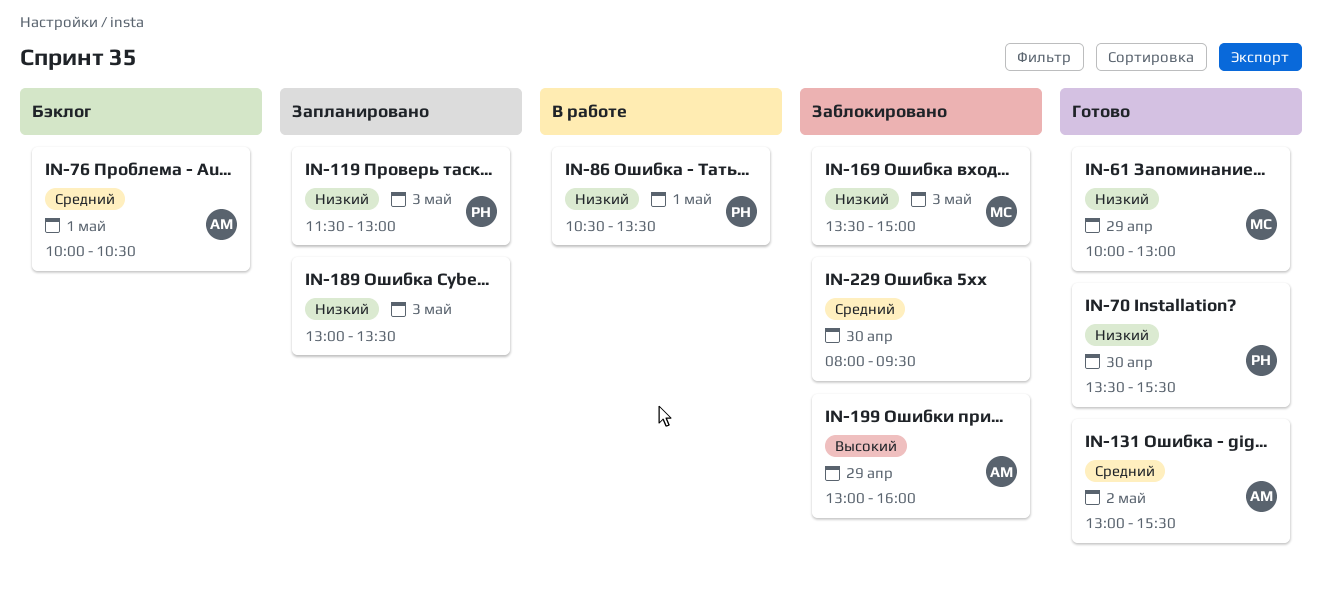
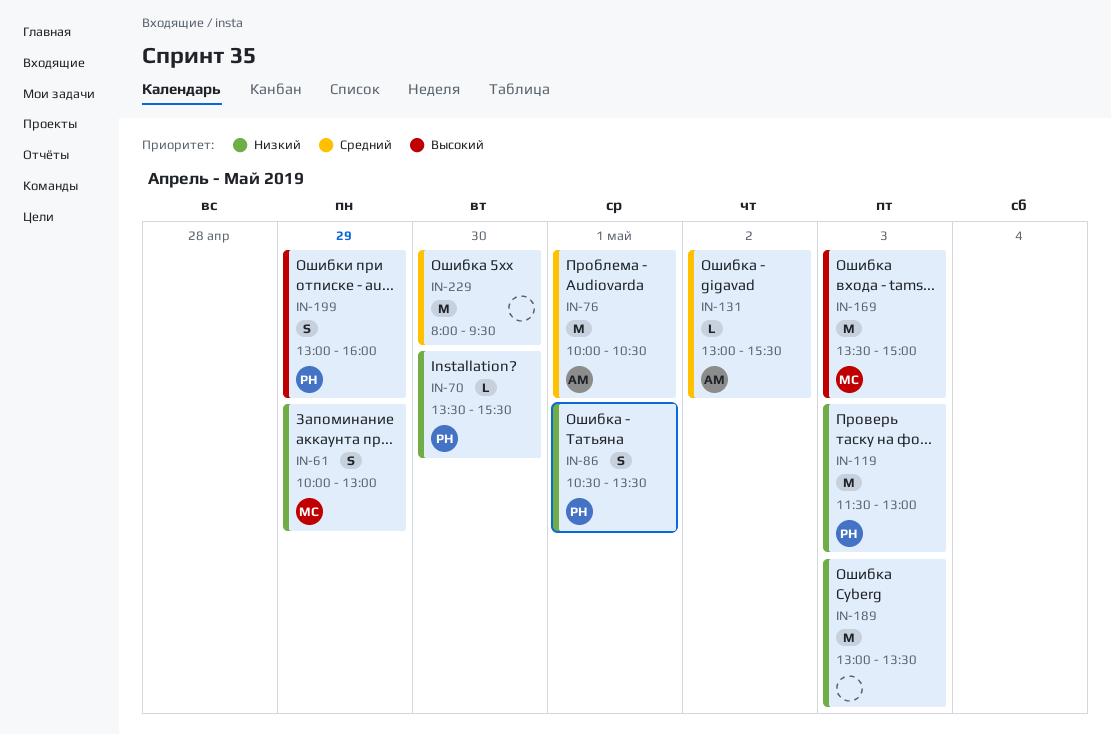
IN-169, priority: Низкий -> Высокий
IN-199, owner: АМ -> РН

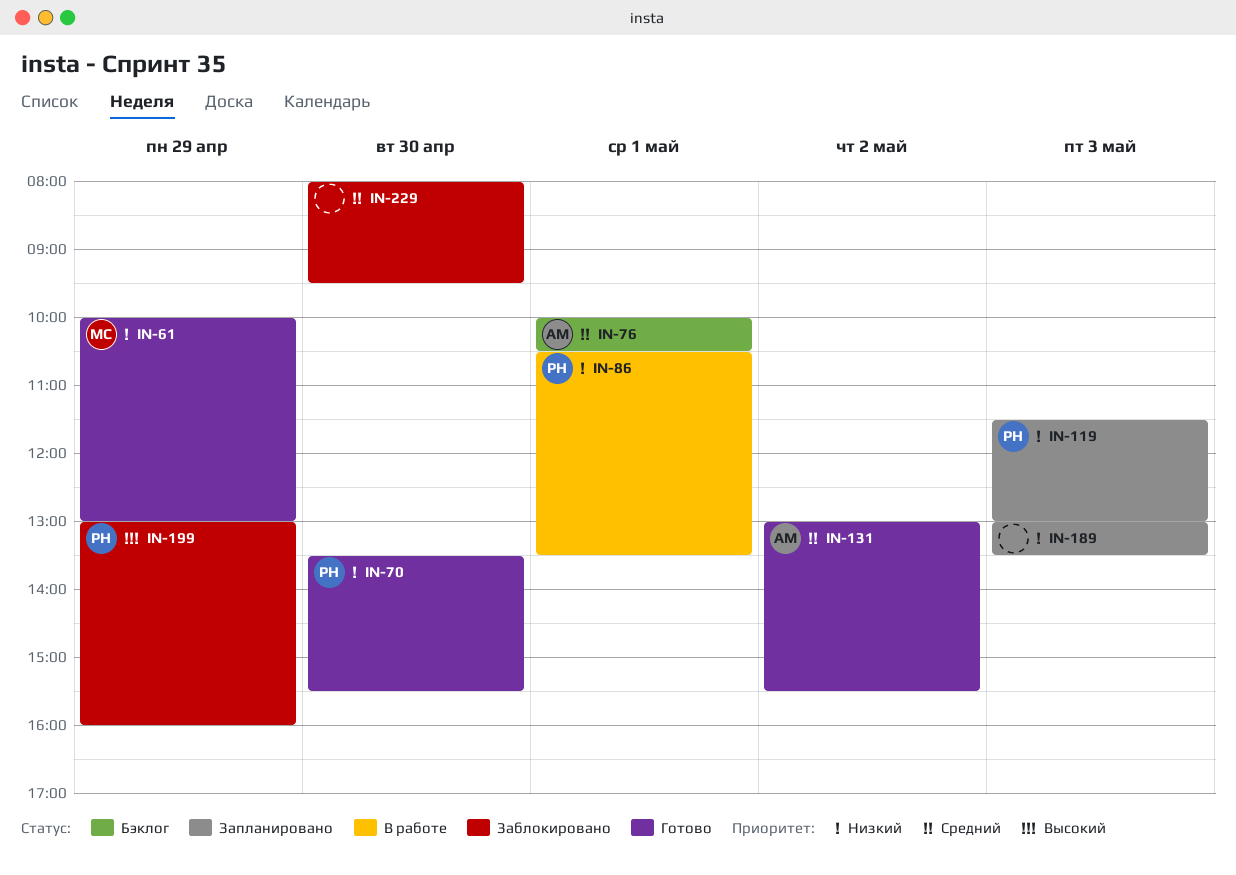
IN-169: present -> none

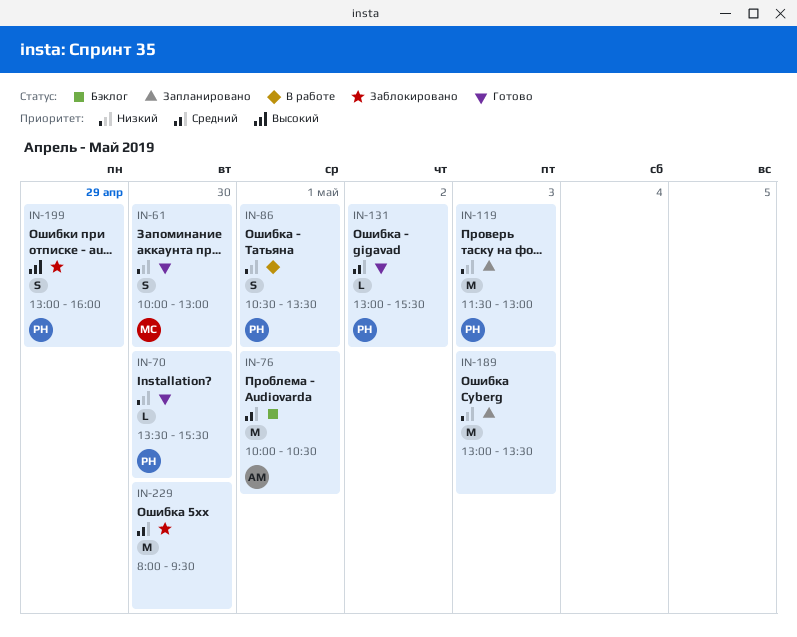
IN-61, day: Apr 29 -> Apr 30
IN-131, owner: АМ -> РН

